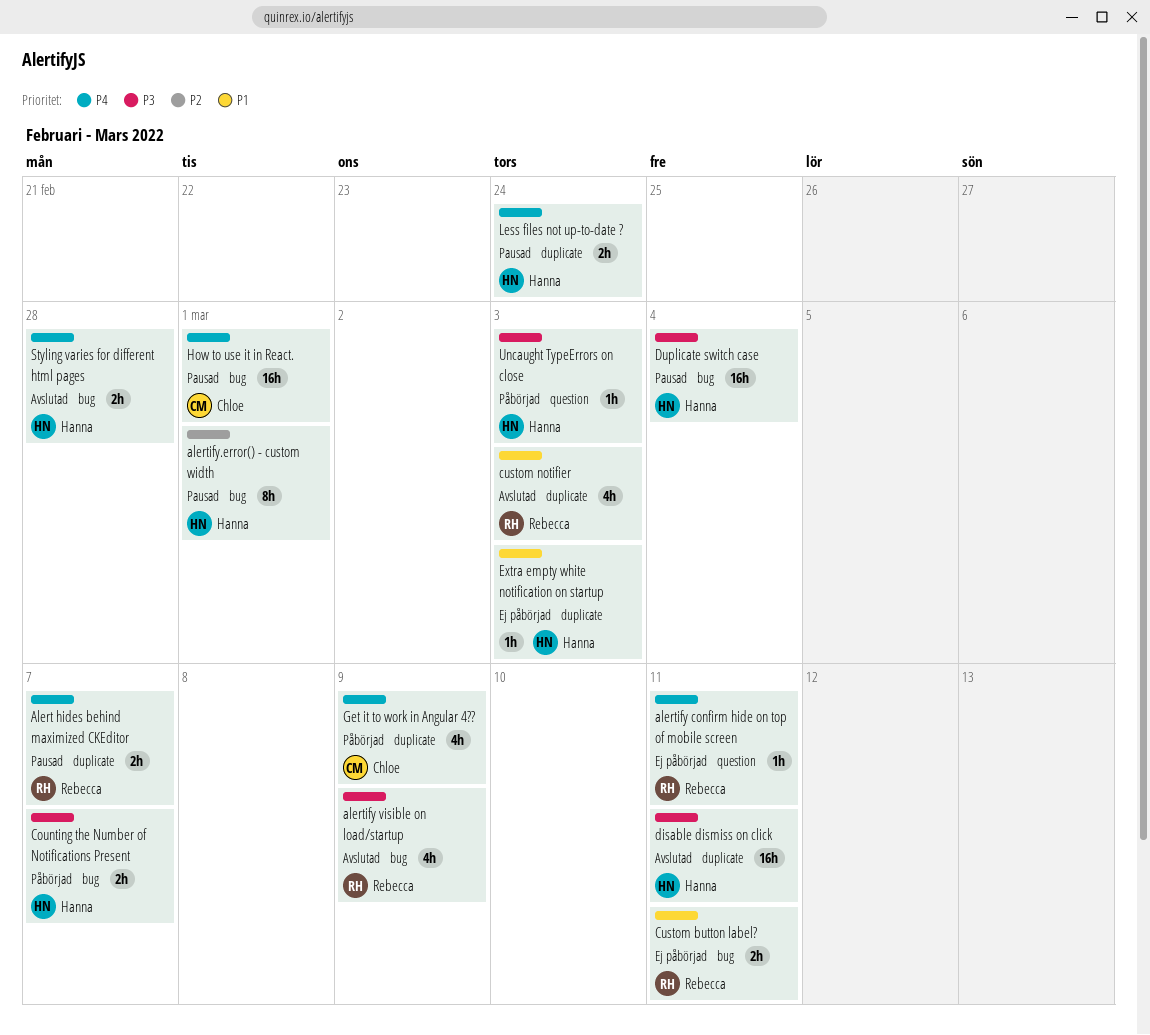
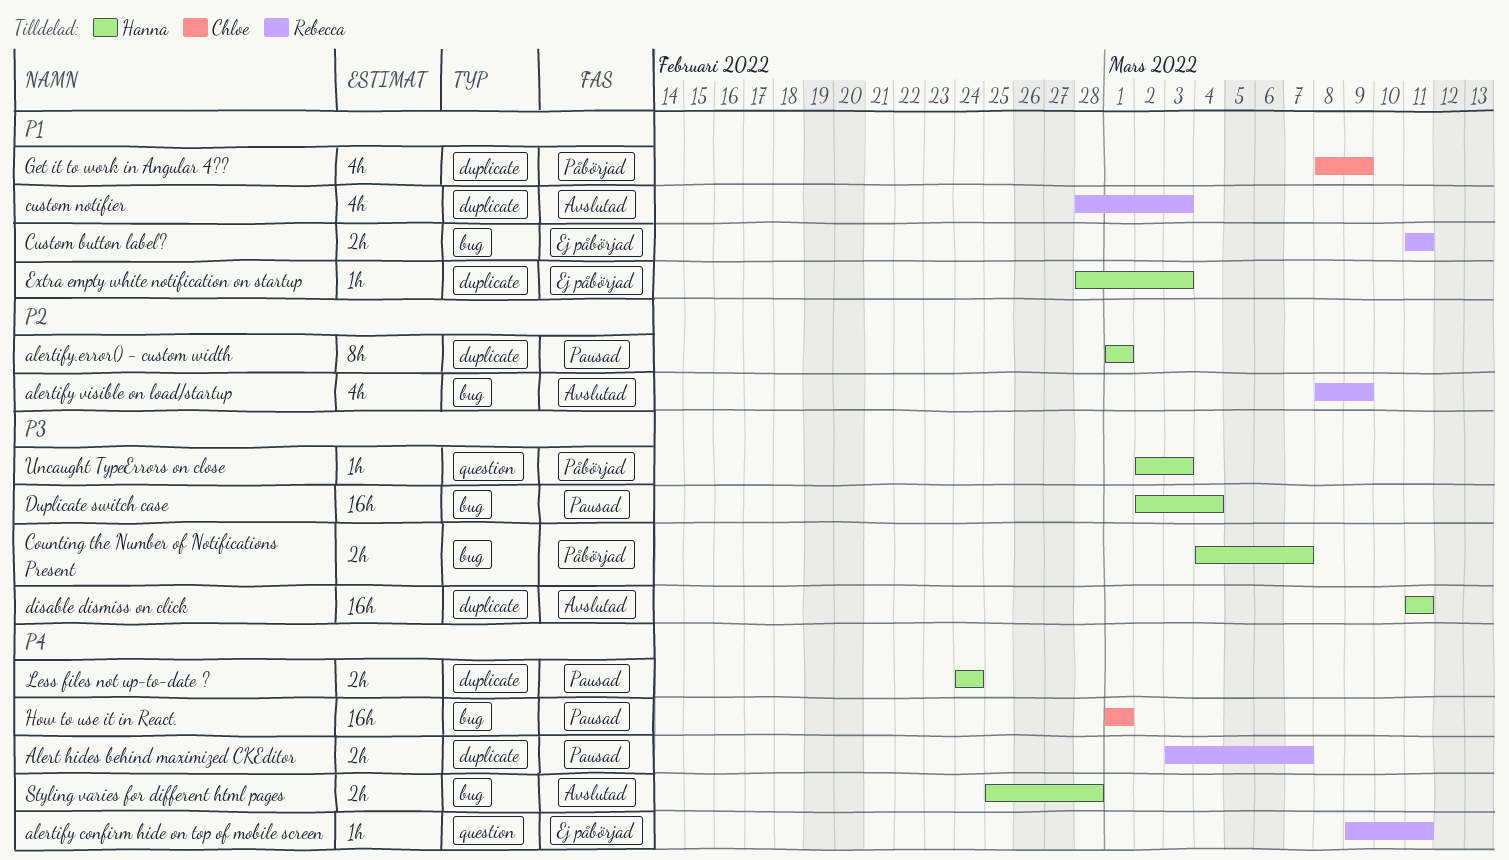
alertify visible on load/startup, priority: P3 -> P2
alertify.error() - custom width, label: bug -> duplicate
Get it to work in Angular 4??, priority: P4 -> P1

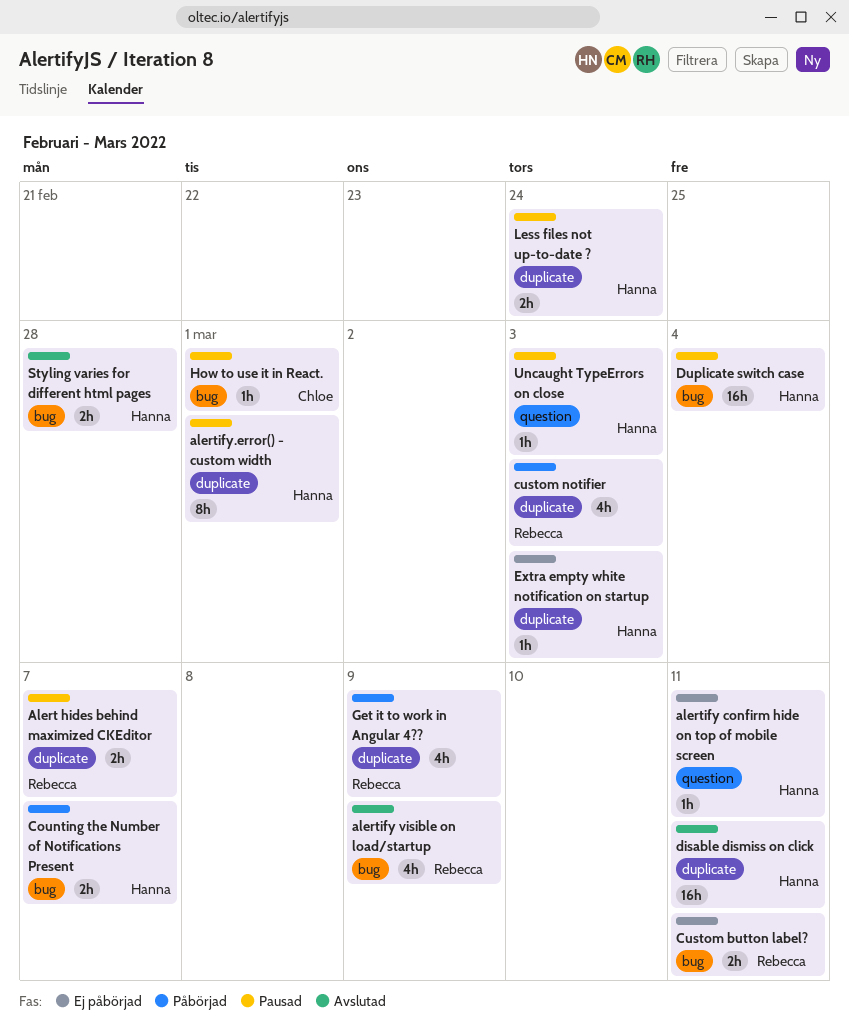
alertify confirm hide on top of mobile screen, owner: Rebecca -> Hanna
custom notifier, status: Avslutad -> Påbörjad
Get it to work in Angular 4??, owner: Chloe -> Rebecca
How to use it in React., estimate: 16h -> 1h
Uncaught TypeErrors on close, status: Påbörjad -> Pausad

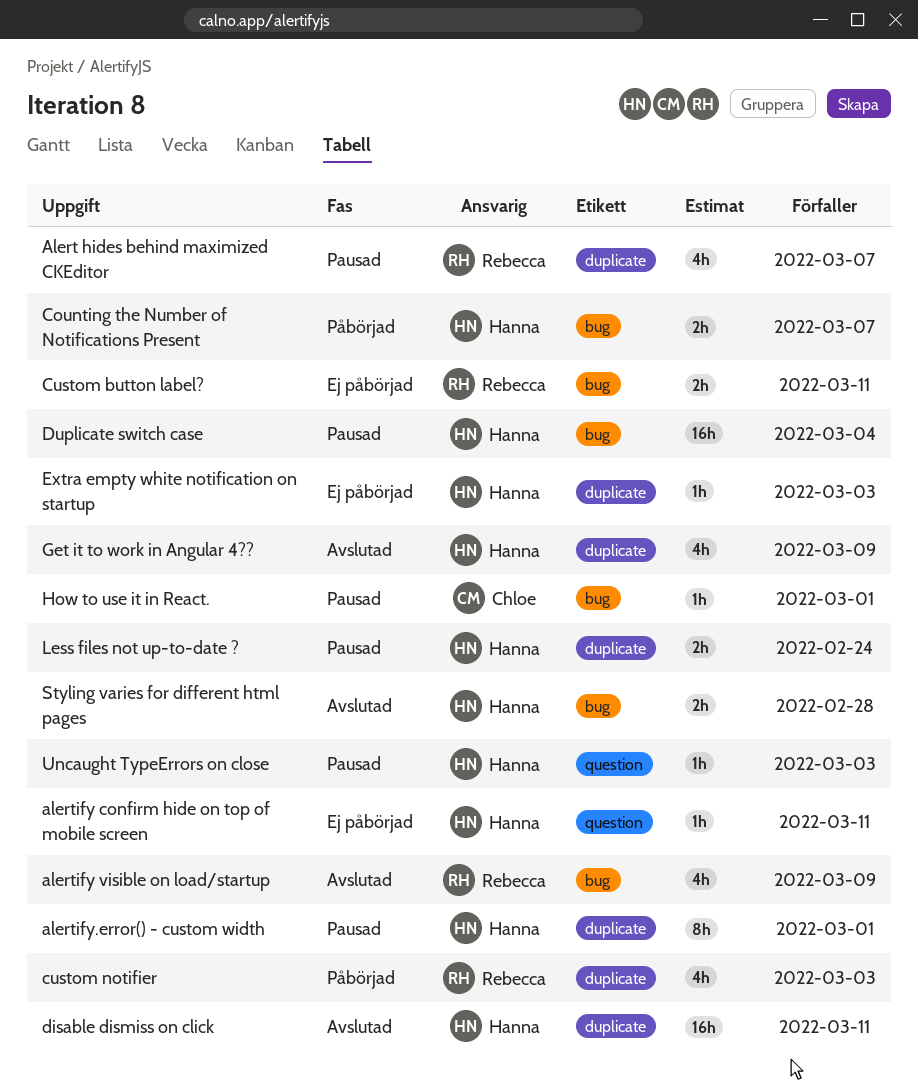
Alert hides behind maximized CKEditor, estimate: 2h -> 4h
Get it to work in Angular 4??, status: Påbörjad -> Avslutad
Get it to work in Angular 4??, owner: Rebecca -> Hanna

